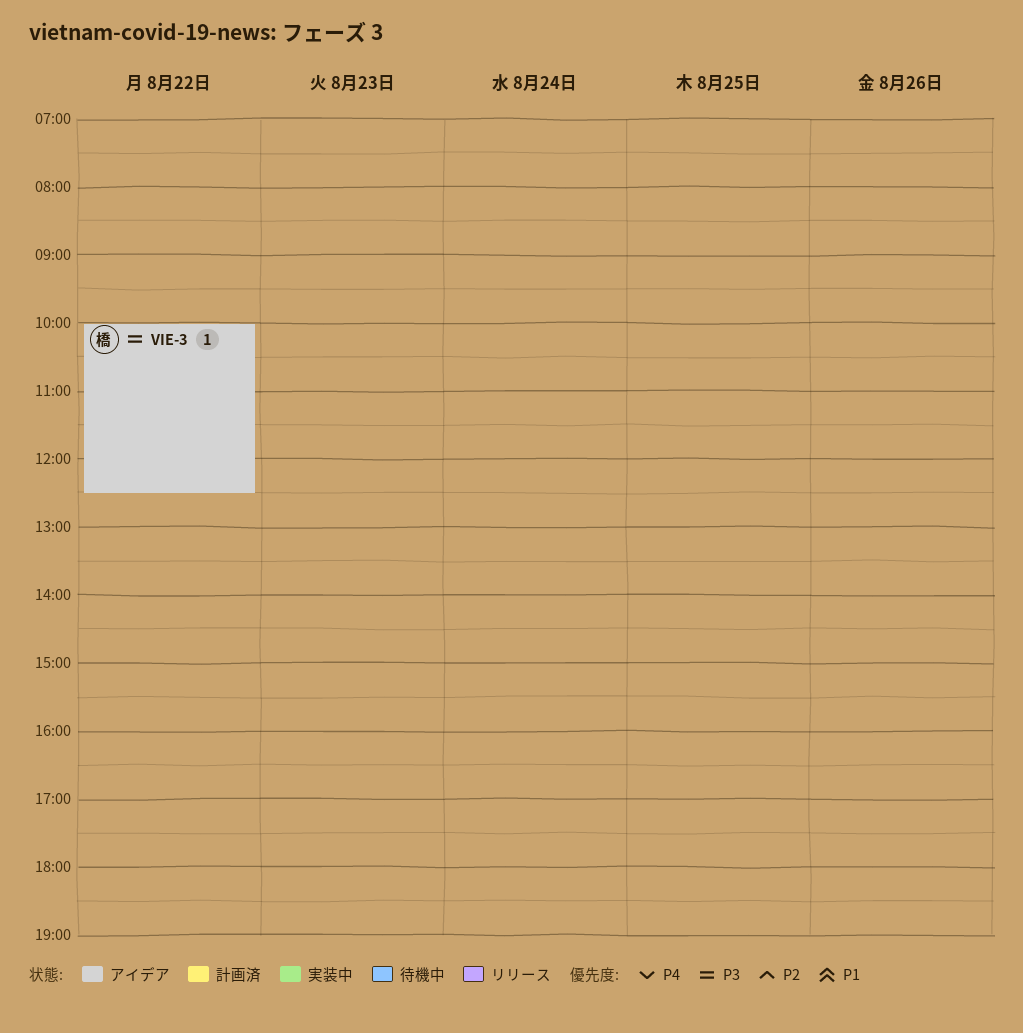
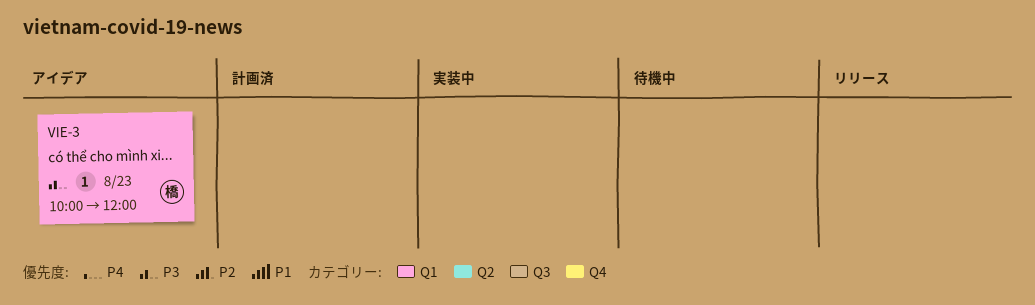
VIE-3, day: Aug 22 -> Aug 23
VIE-3, ends: 12:30 -> 12:00

